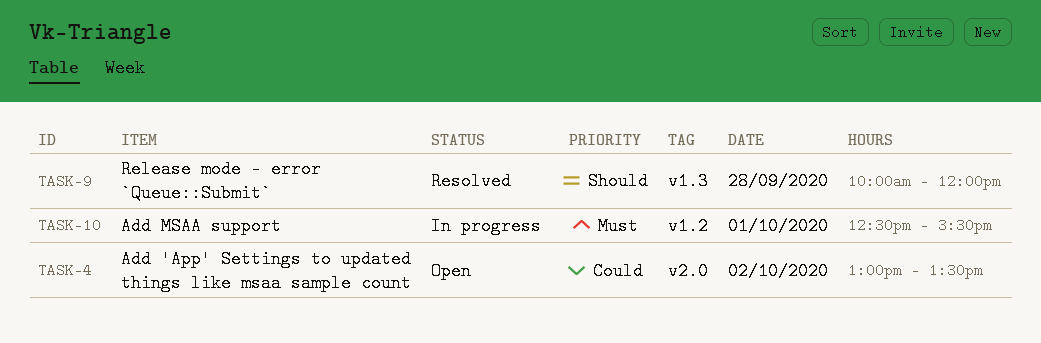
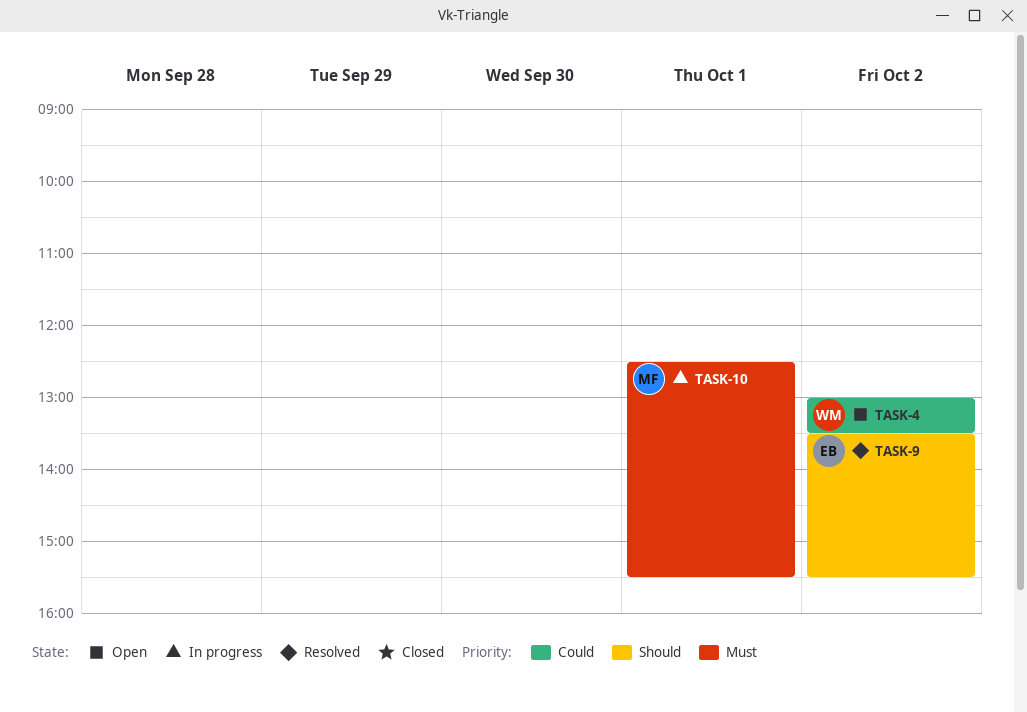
TASK-9, day: Sep 28 -> Oct 2
TASK-9, begins: 10:00 -> 13:30
TASK-9, ends: 12:00 -> 15:30

